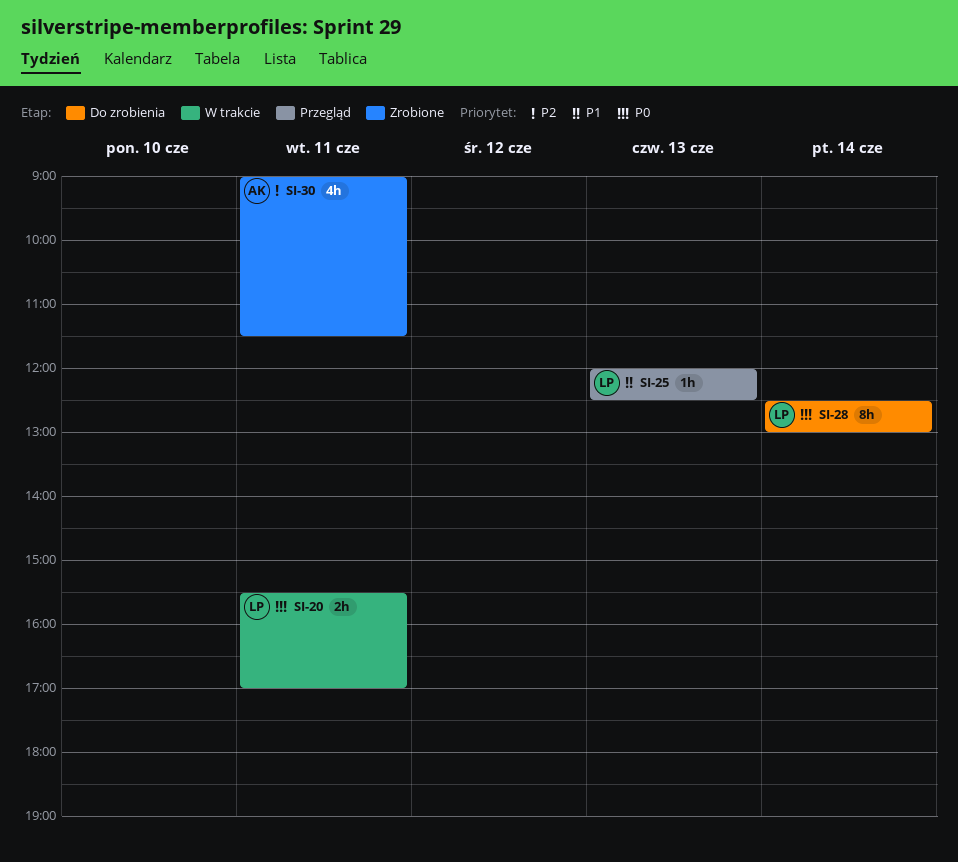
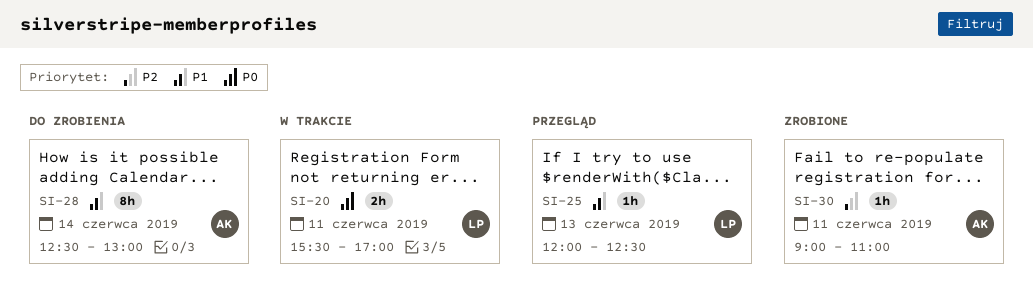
SI-28, owner: LP -> AK
SI-28, priority: P0 -> P1
SI-30, estimate: 4h -> 1h
SI-30, ends: 11:30 -> 11:00

